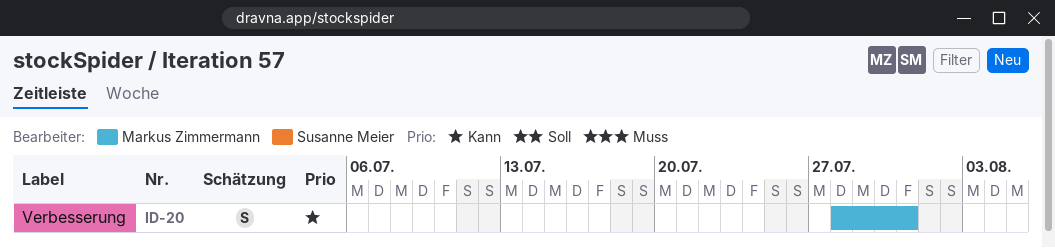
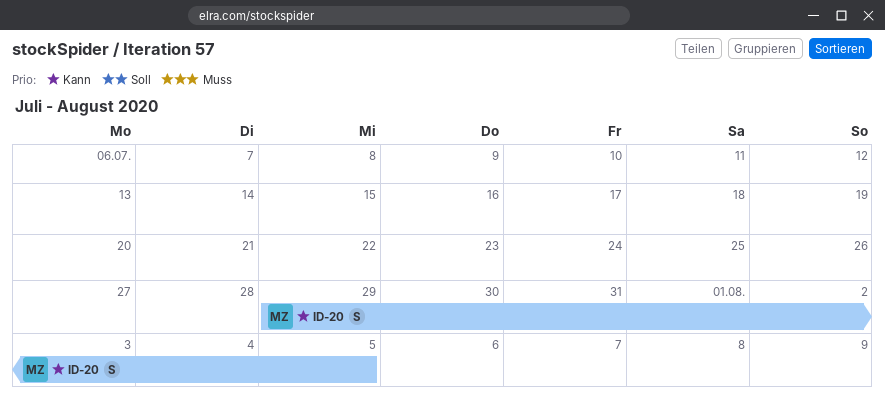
ID-20, start: Jul 28 -> Jul 29
ID-20, due: Jul 31 -> Aug 5

